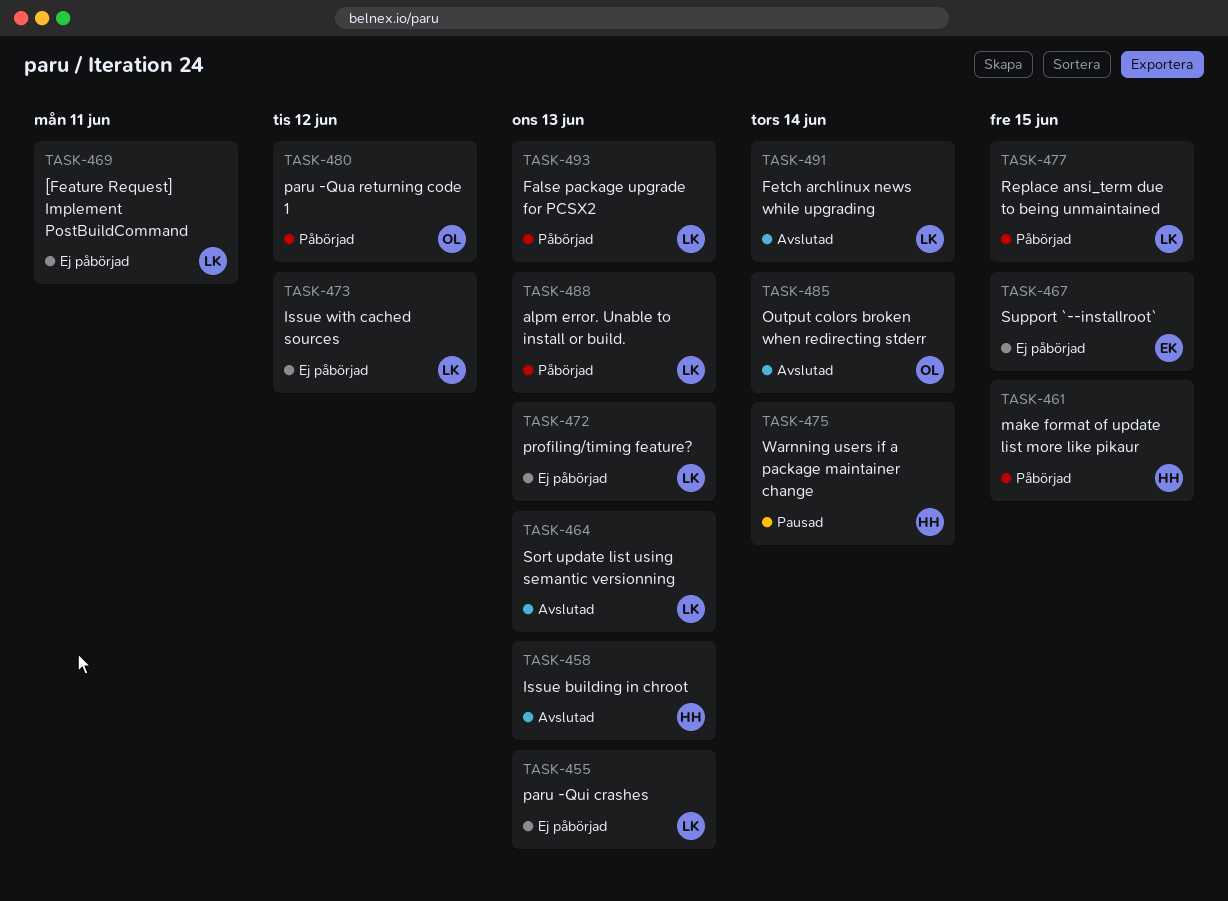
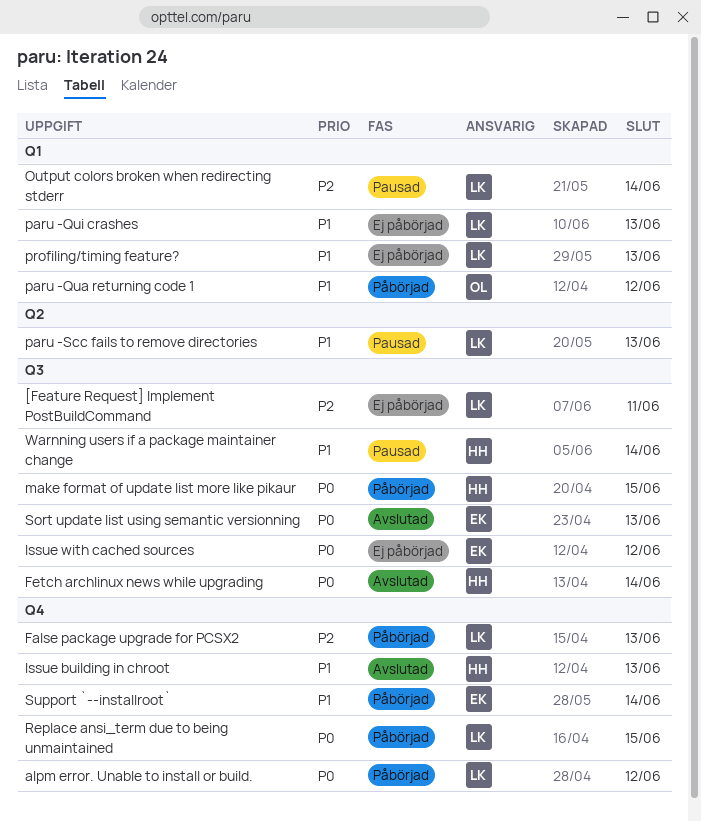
alpm error. Unable to install or build., due: Jun 13 -> Jun 12
Fetch archlinux news while upgrading, owner: LK -> HH
Issue with cached sources, owner: LK -> EK
Output colors broken when redirecting stderr, status: Avslutad -> Pausad
Output colors broken when redirecting stderr, owner: OL -> LK
paru -Scc fails to remove directories: none -> present
Sort update list using semantic versionning, owner: LK -> EK
Support `--installroot`, status: Ej påbörjad -> Påbörjad
Support `--installroot`, due: Jun 15 -> Jun 14

